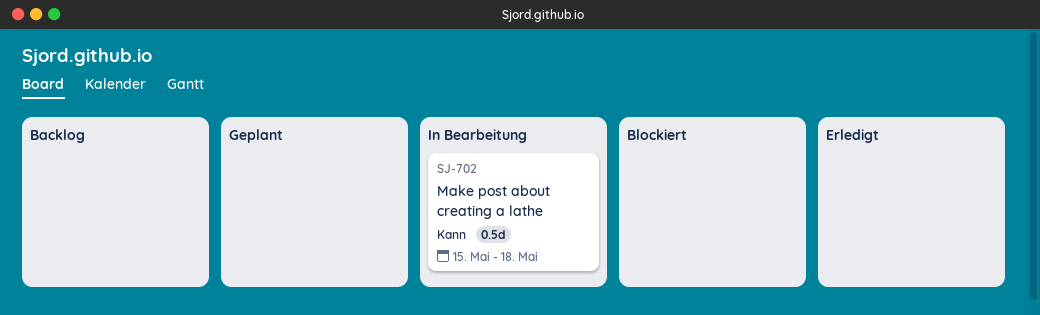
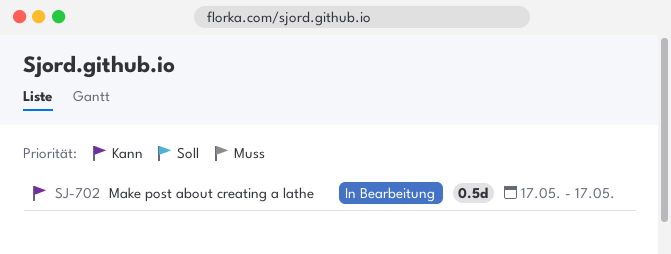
SJ-702, start: May 15 -> May 17
SJ-702, due: May 18 -> May 17

